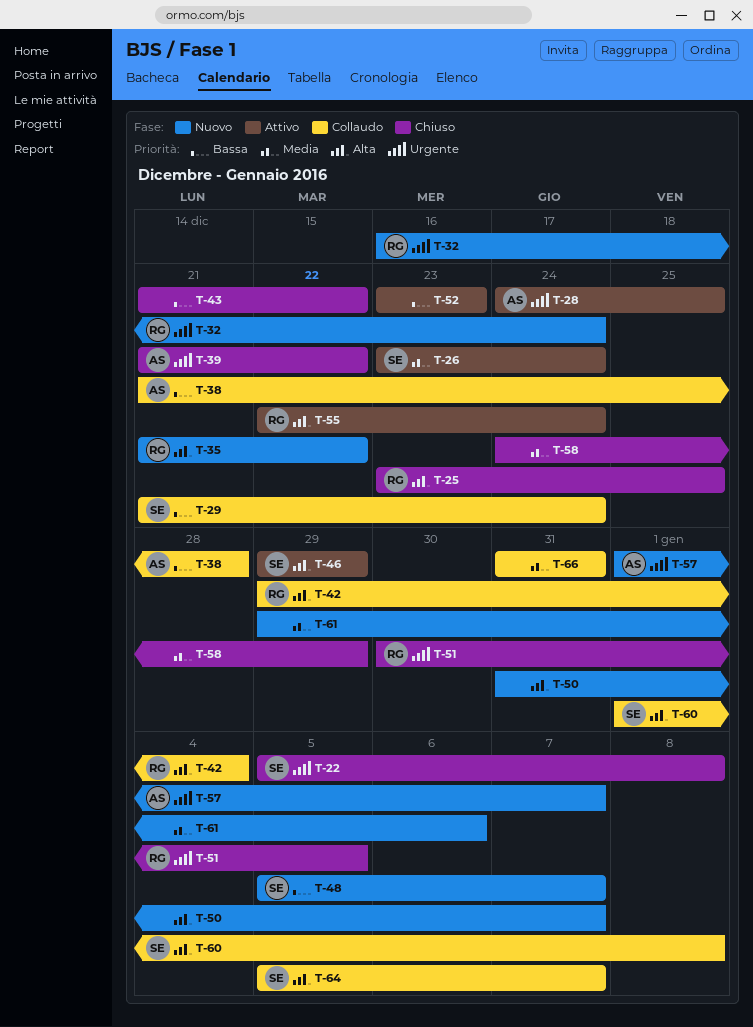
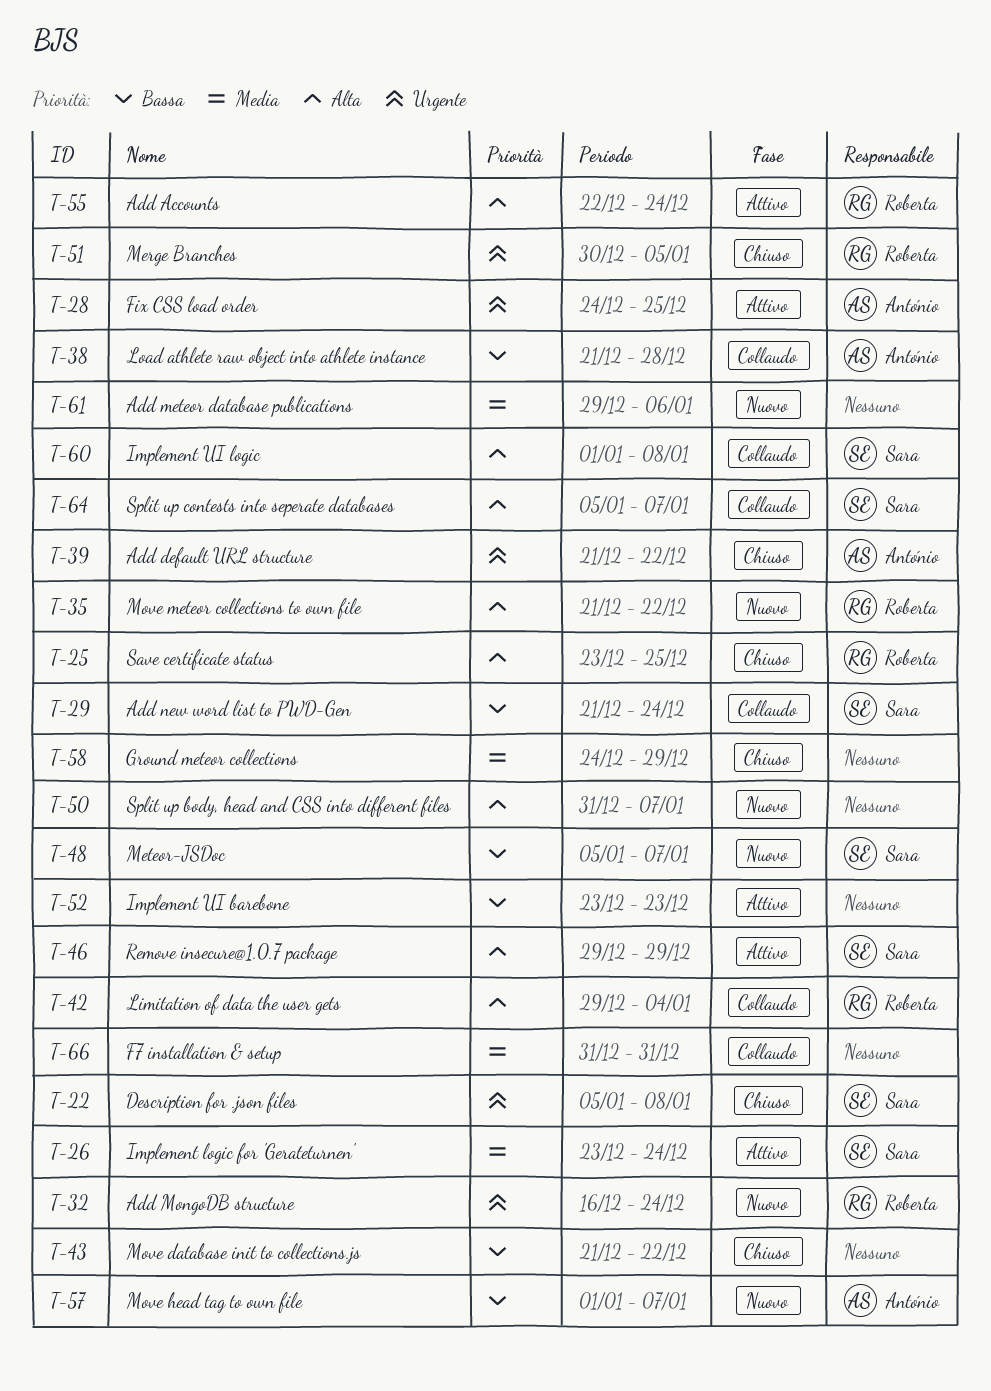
T-57, priority: Urgente -> Bassa

